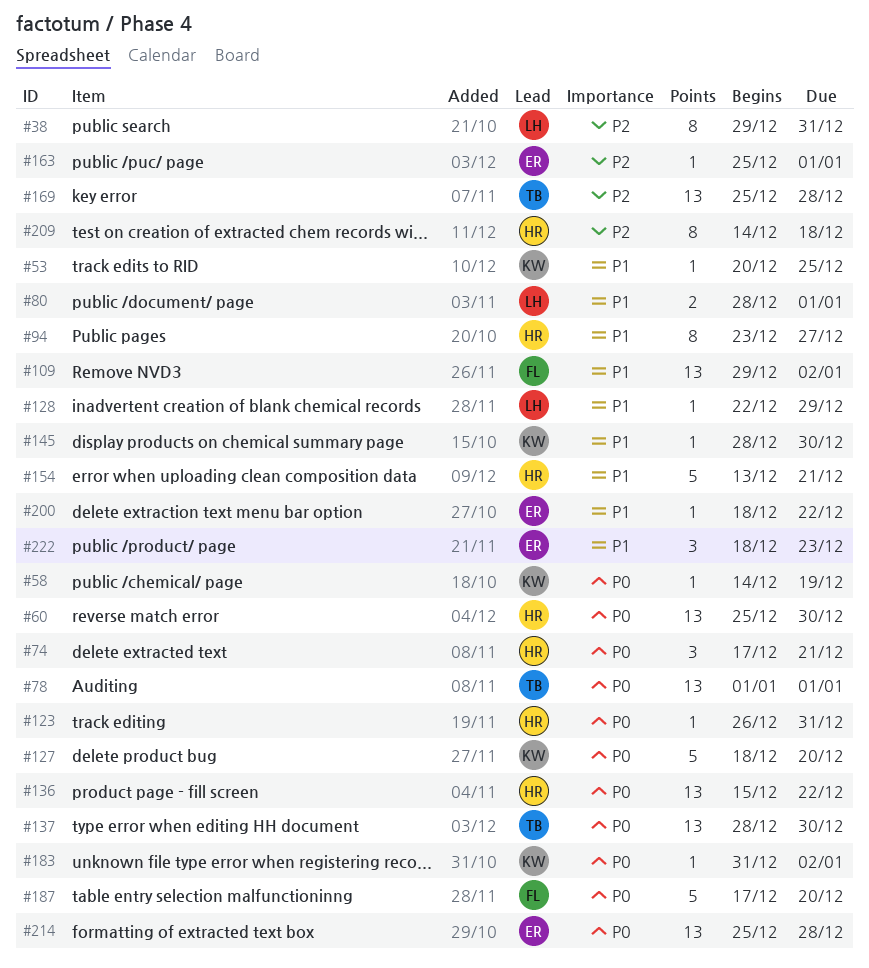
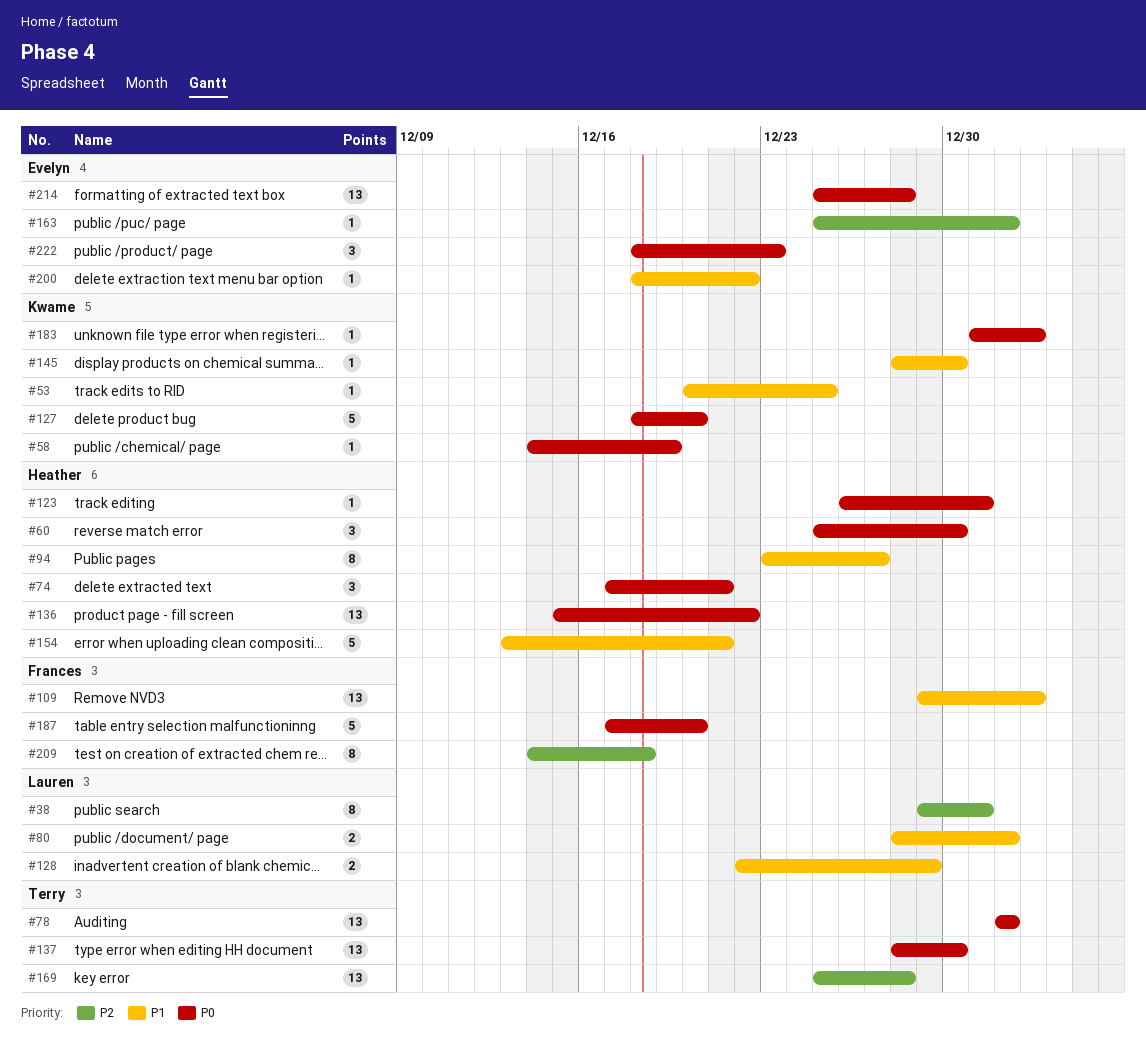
#60, estimate: 13 -> 3
#128, estimate: 1 -> 2
#209, owner: Heather -> Frances
#222, priority: P1 -> P0

